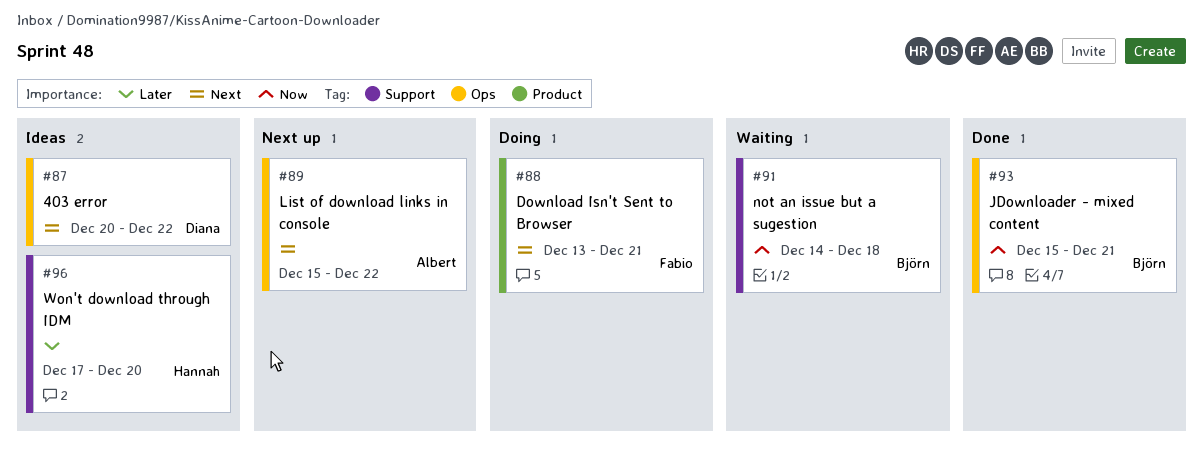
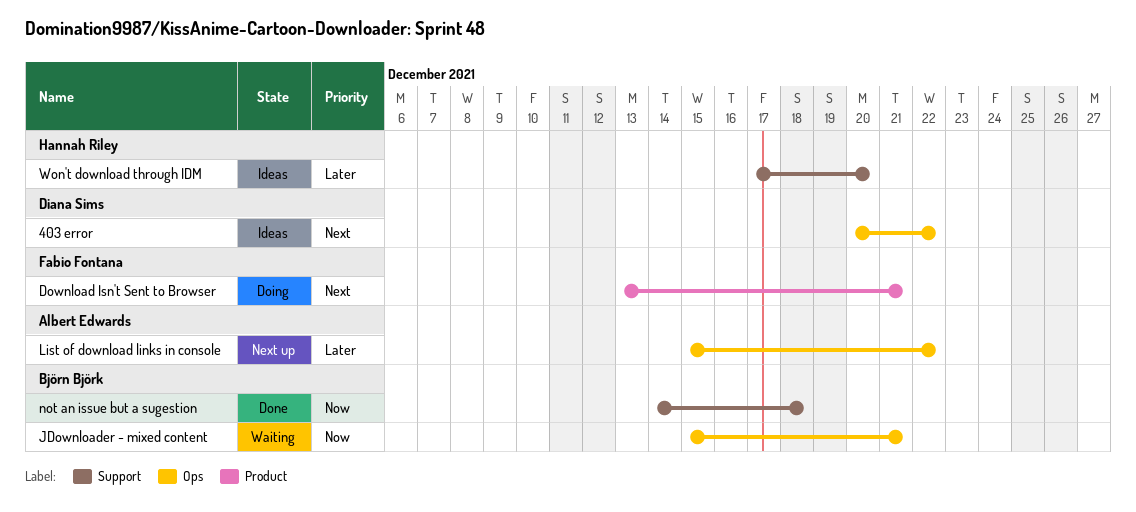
JDownloader - mixed content, status: Done -> Waiting
List of download links in console, priority: Next -> Later
not an issue but a sugestion, status: Waiting -> Done

